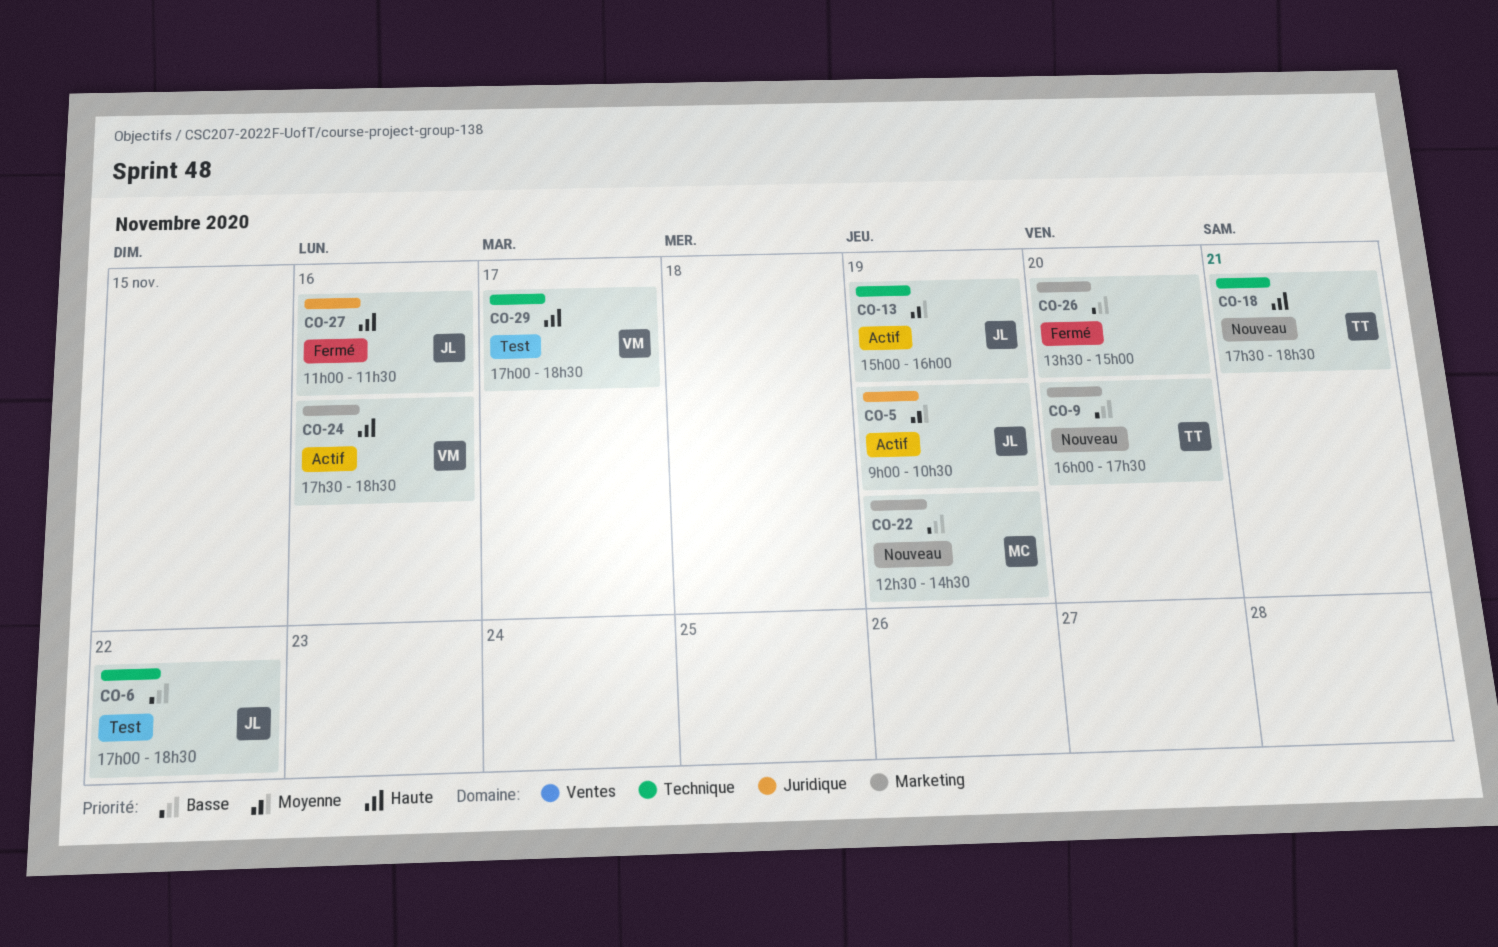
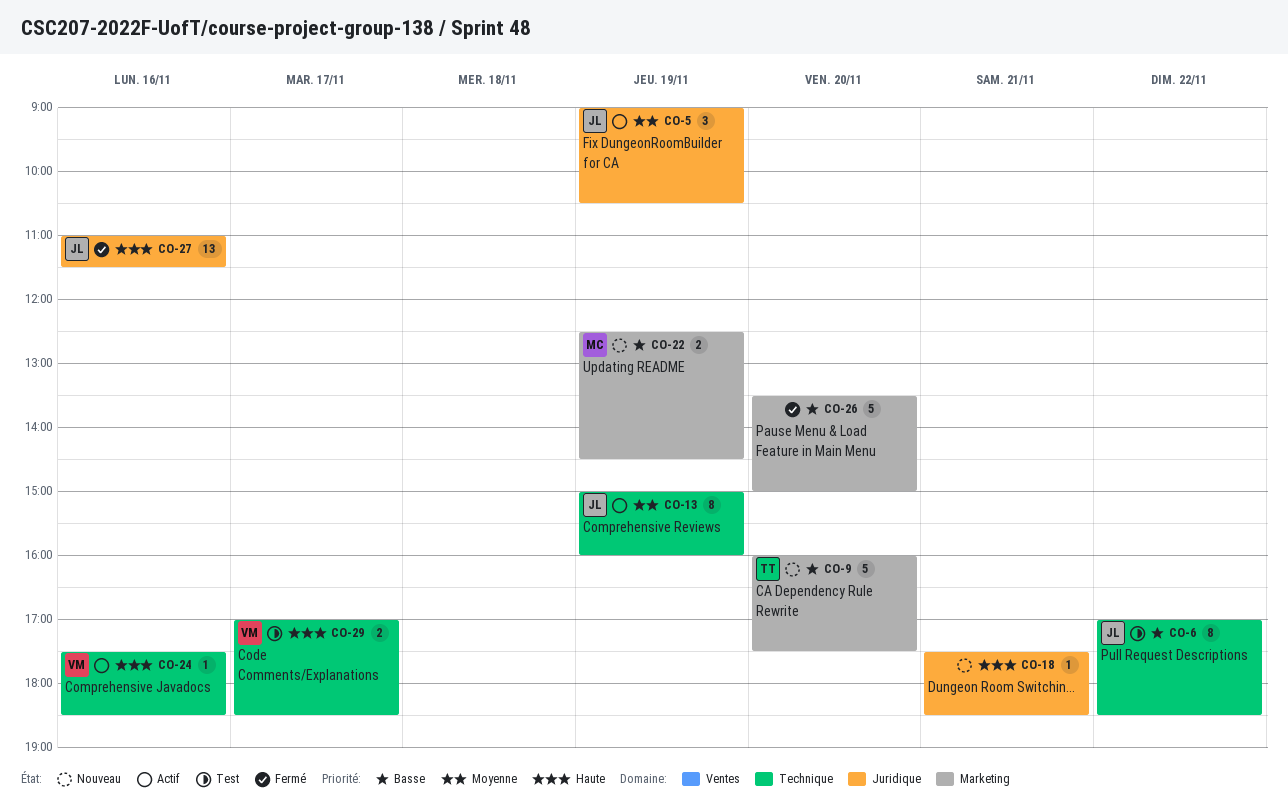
CO-18, owner: TT -> none
CO-18, label: Technique -> Juridique
CO-24, label: Marketing -> Technique

